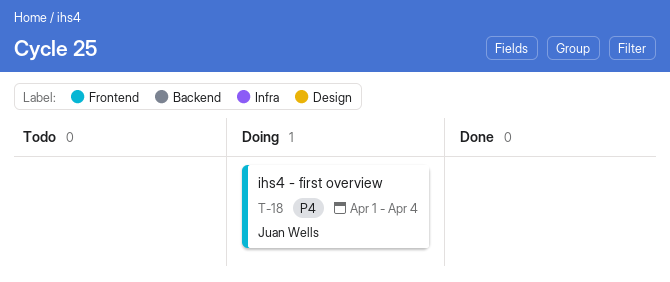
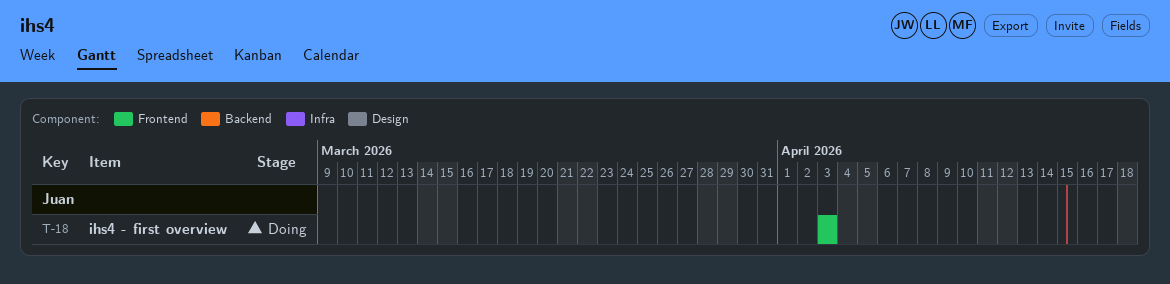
T-18, start: Apr 1 -> Apr 3
T-18, due: Apr 4 -> Apr 3

